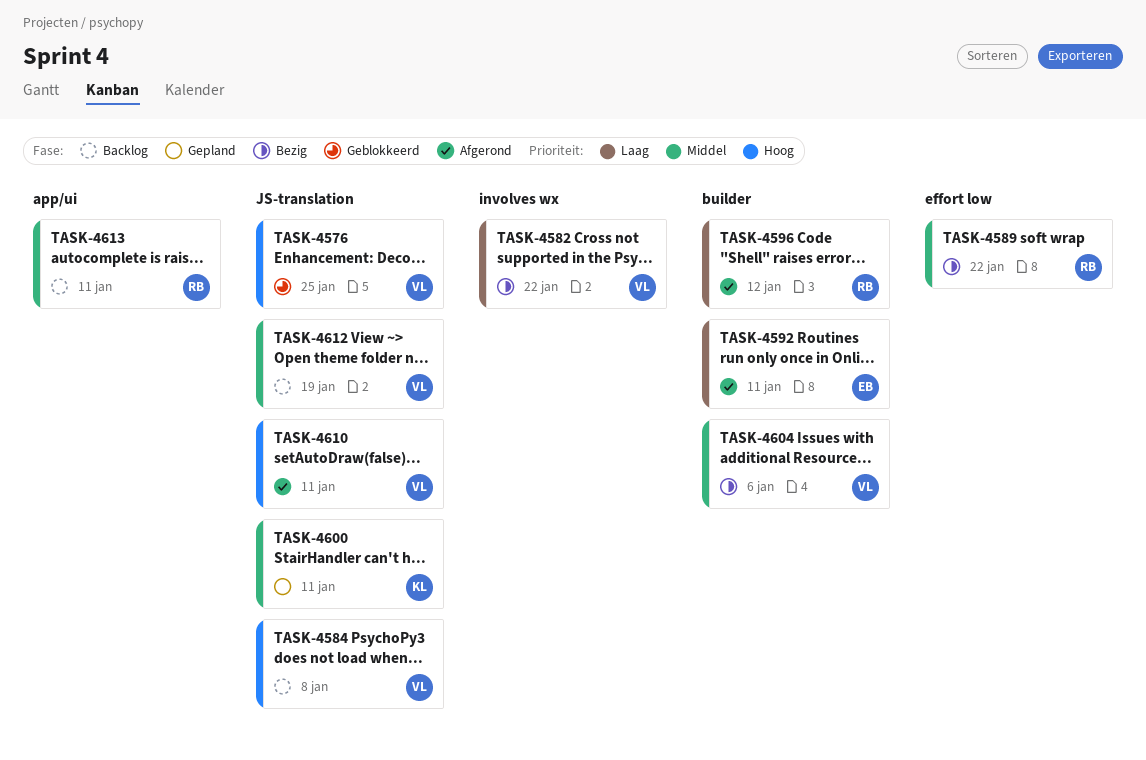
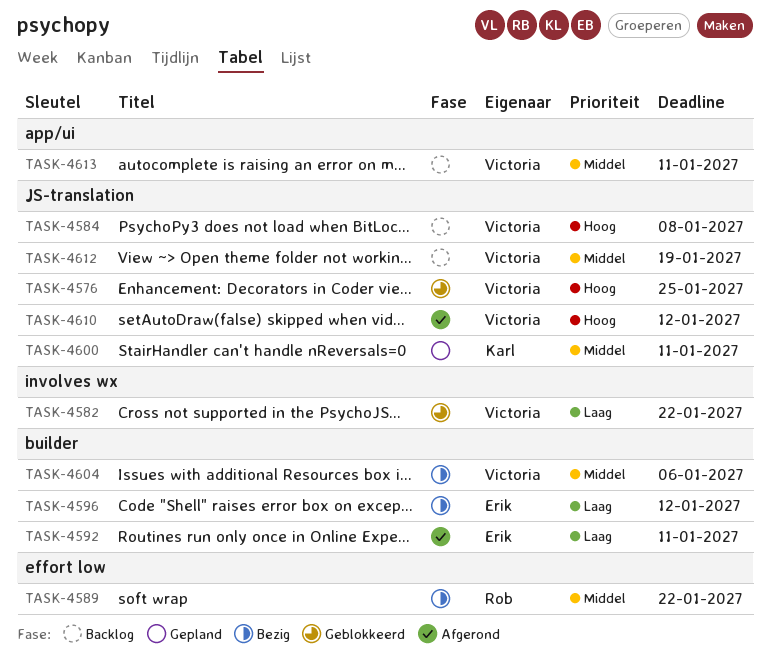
TASK-4582, status: Bezig -> Geblokkeerd
TASK-4596, status: Afgerond -> Bezig
TASK-4596, owner: Rob -> Erik
TASK-4610, due: Jan 11 -> Jan 12
TASK-4613, owner: Rob -> Victoria

